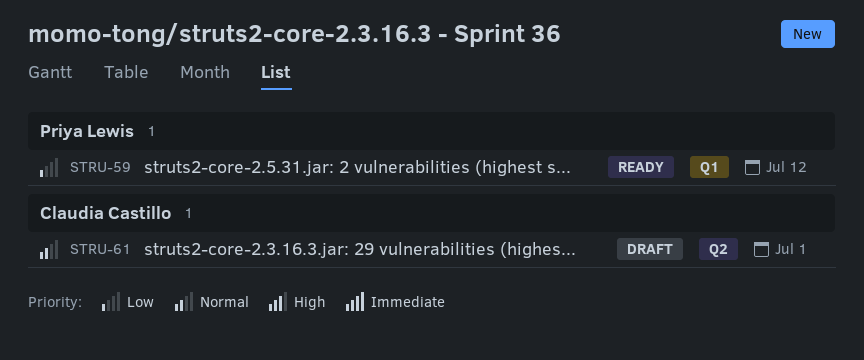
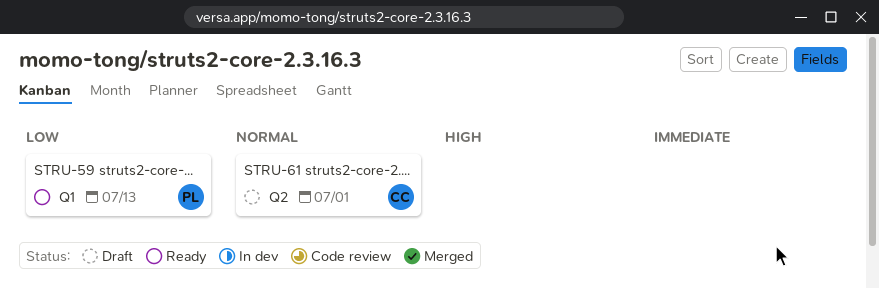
STRU-59, due: Jul 12 -> Jul 13

